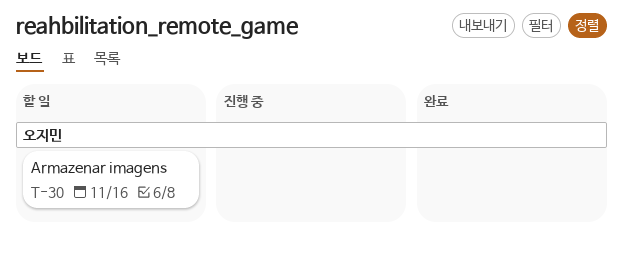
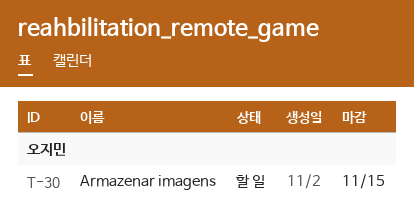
T-30, due: Nov 16 -> Nov 15

